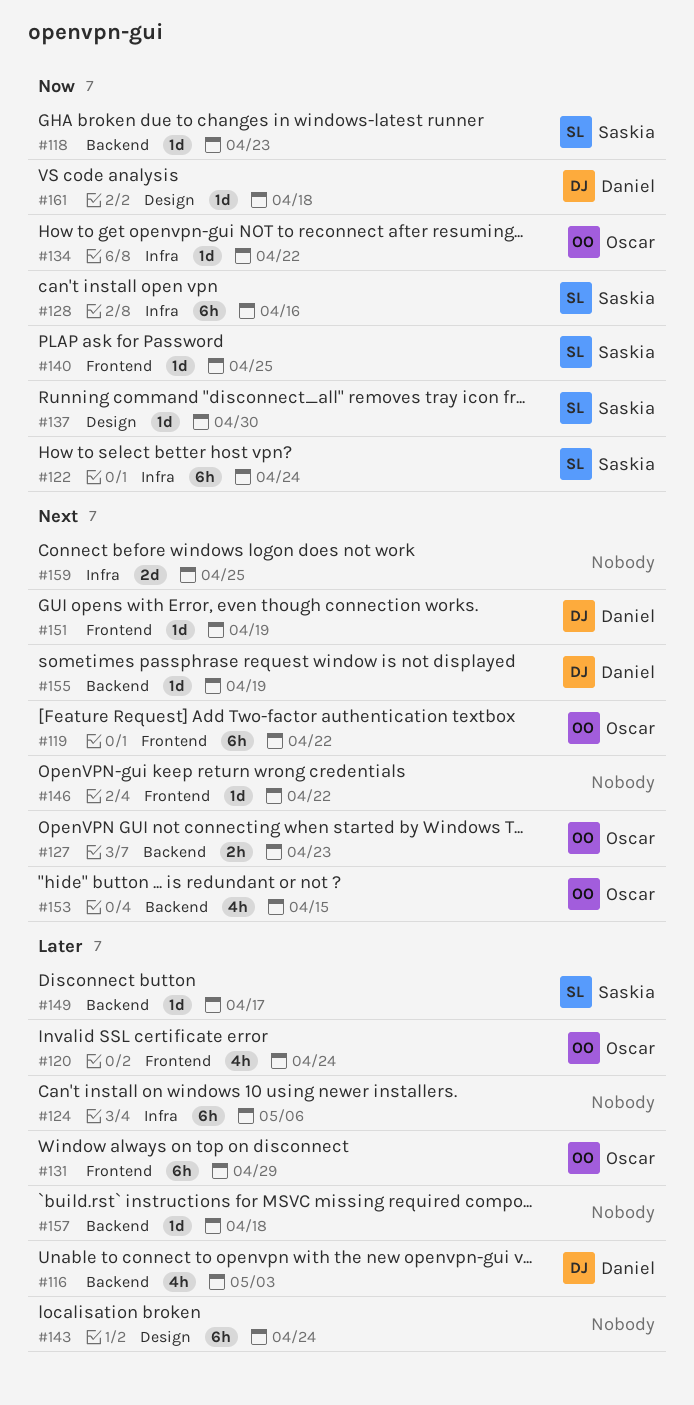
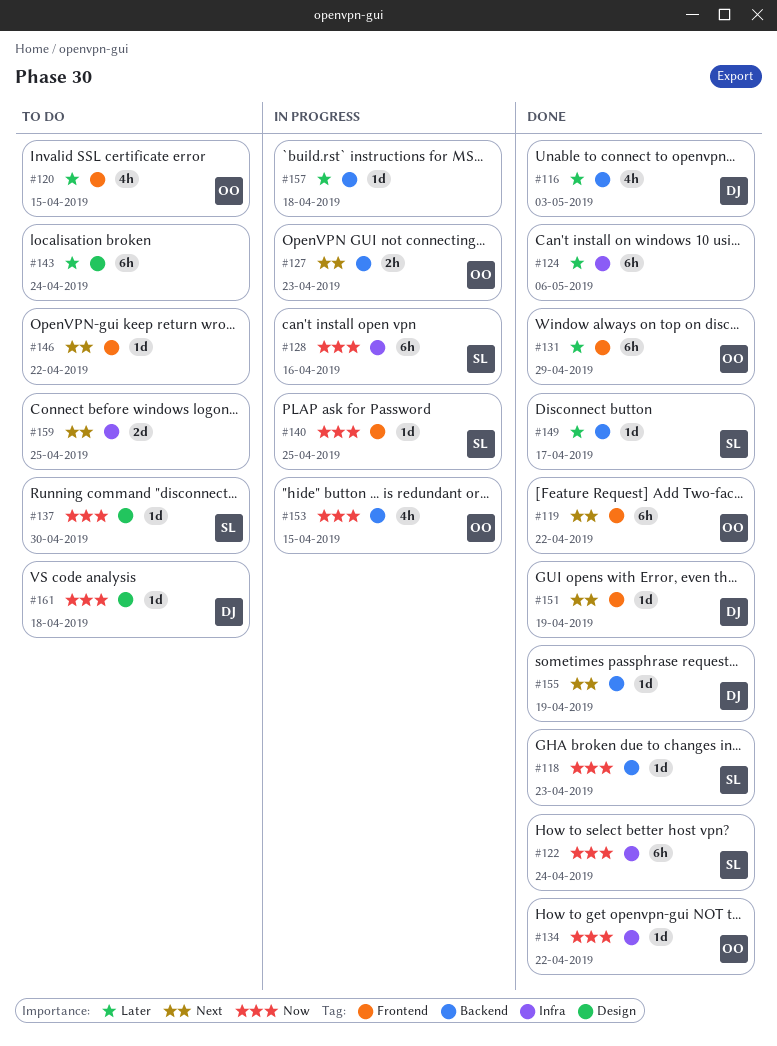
#120, due: Apr 24 -> Apr 15
#153, priority: Next -> Now

